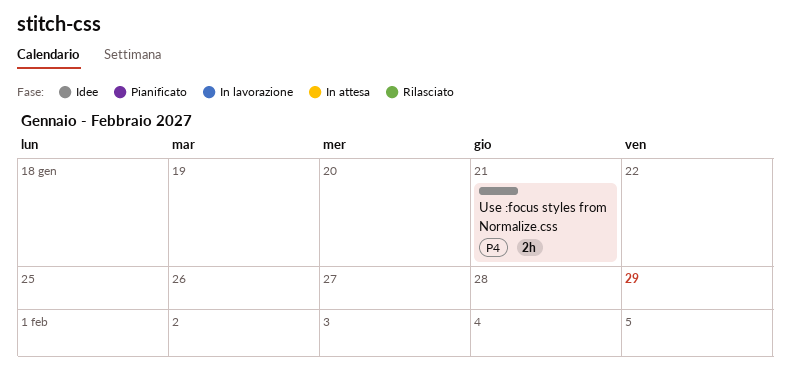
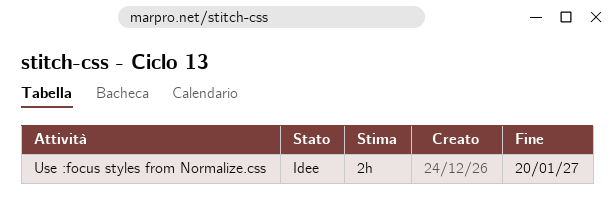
Use :focus styles from Normalize.css, due: Jan 21 -> Jan 20

